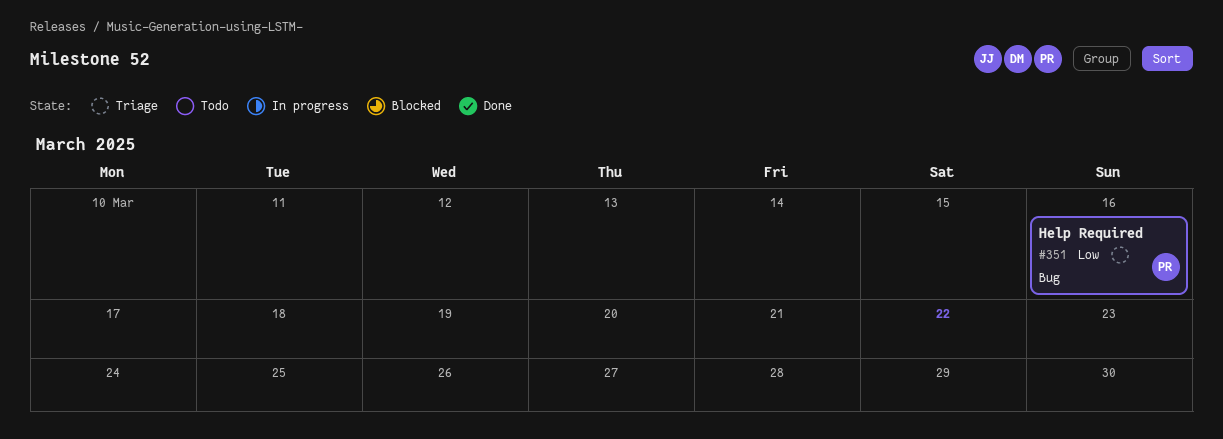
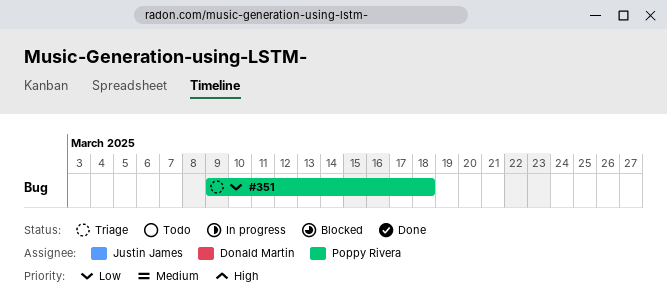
#351, due: Mar 16 -> Mar 18

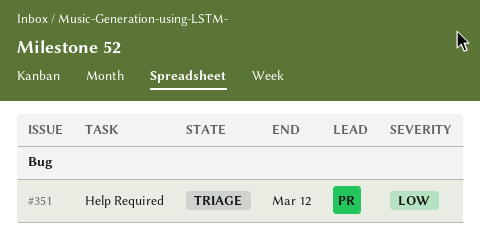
#351, due: Mar 18 -> Mar 12

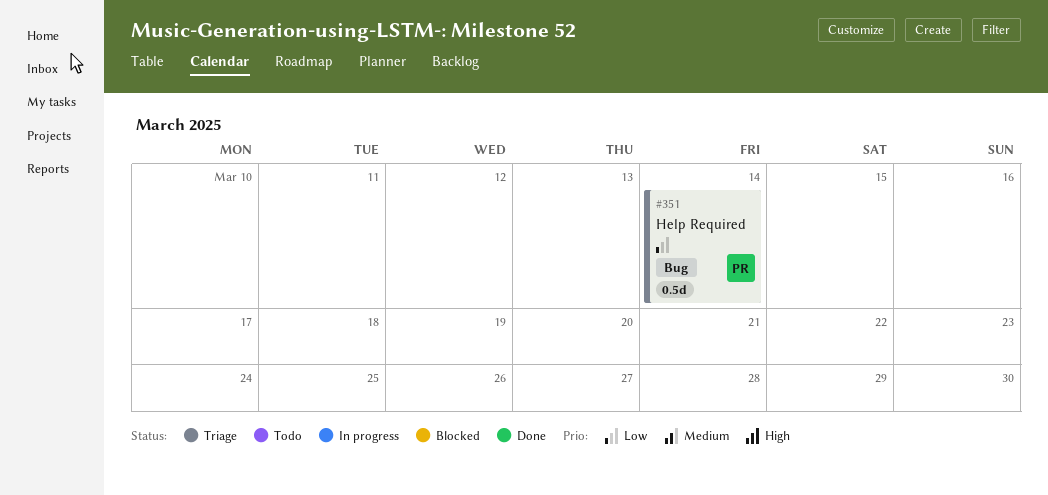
#351, due: Mar 12 -> Mar 14

